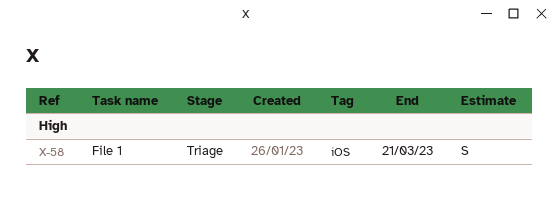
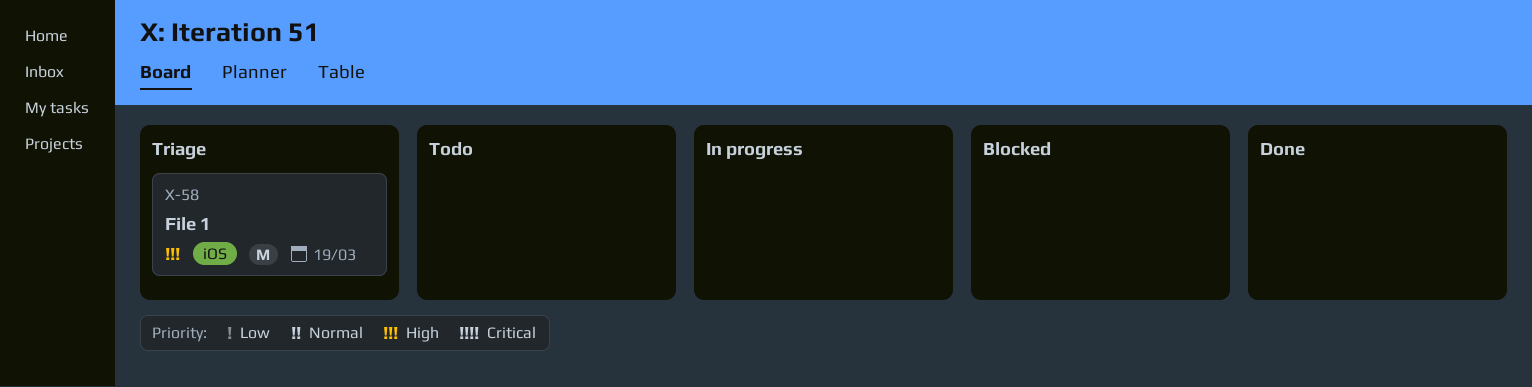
X-58, estimate: S -> M
X-58, due: Mar 21 -> Mar 19

